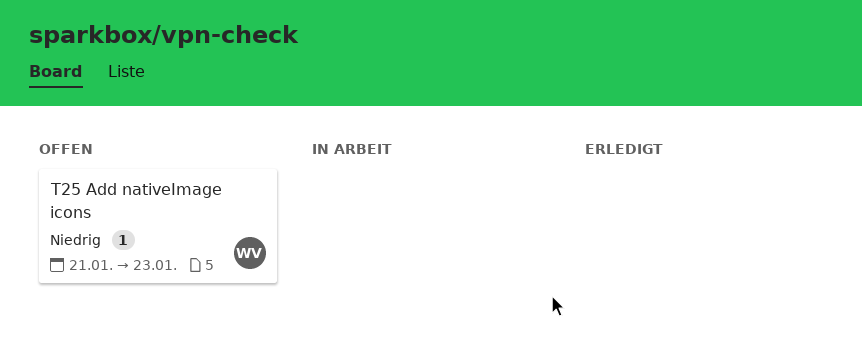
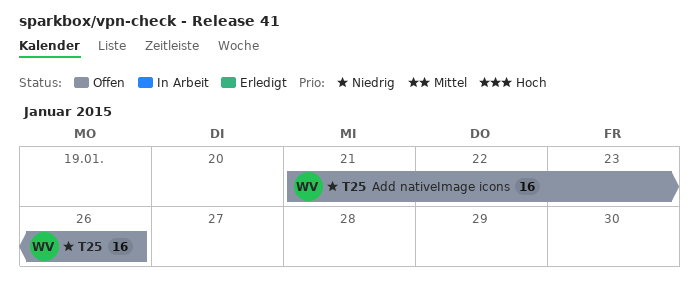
T25, estimate: 1 -> 16
T25, due: Jan 23 -> Jan 26

